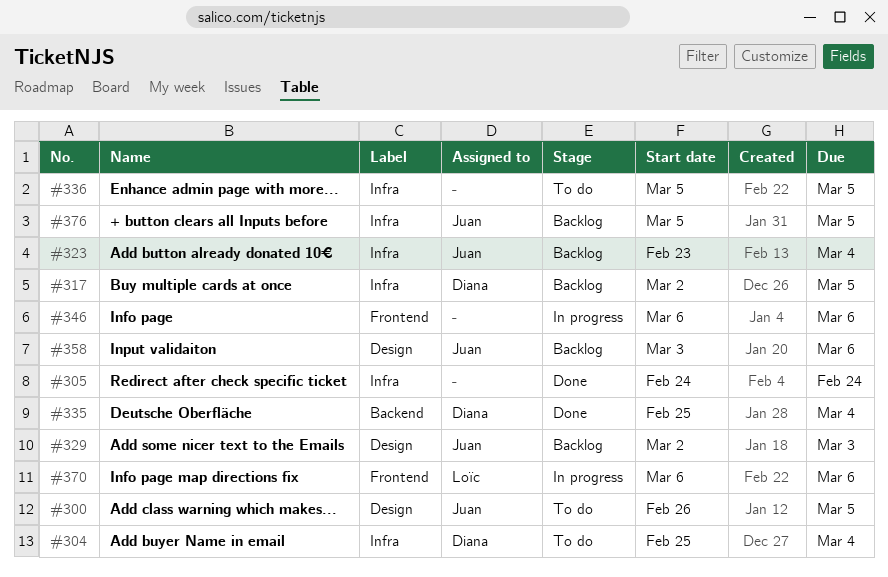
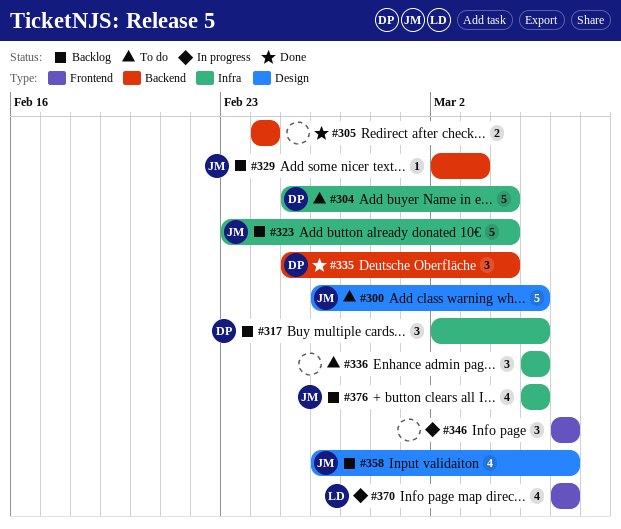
#305, label: Infra -> Backend
#329, label: Design -> Backend
#358, start: Mar 3 -> Feb 26

